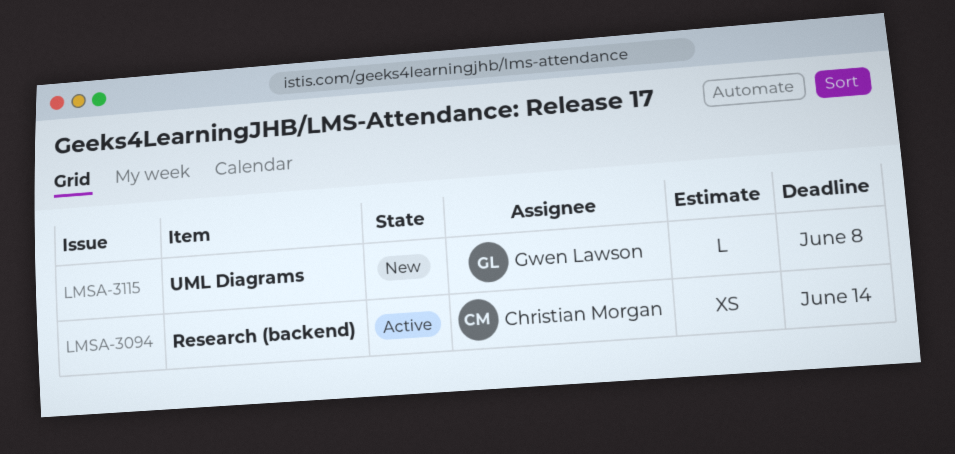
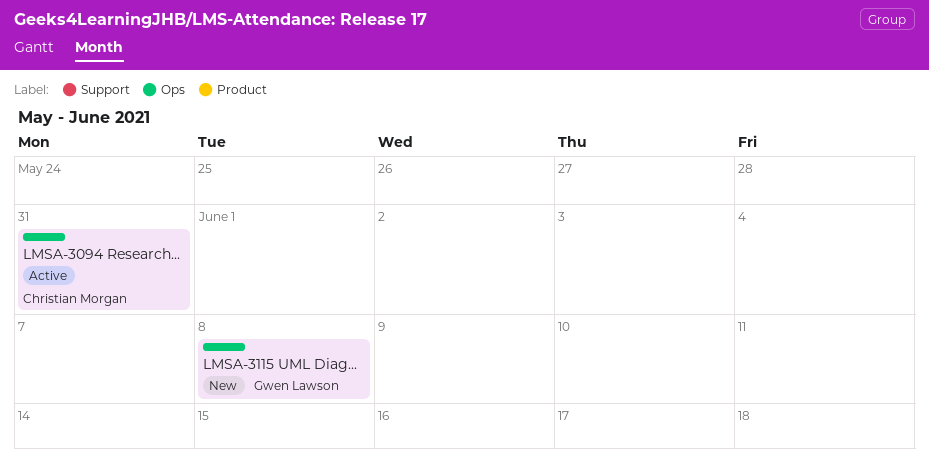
LMSA-3094, due: Jun 14 -> May 31

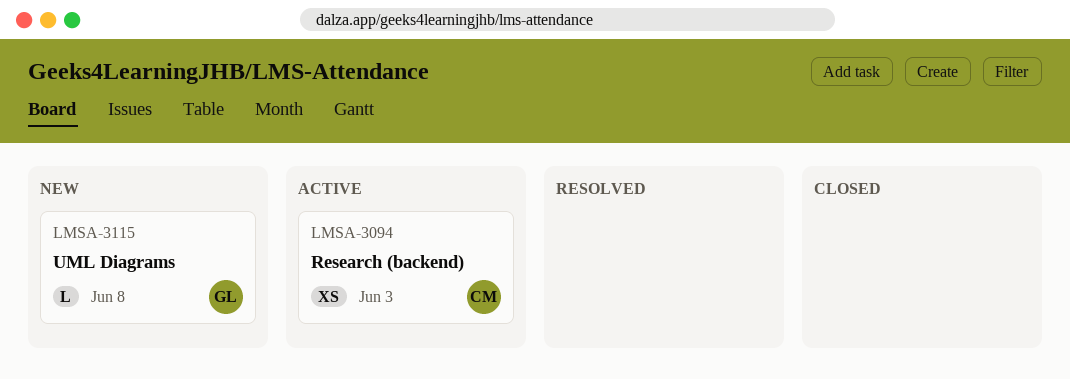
LMSA-3094, due: May 31 -> Jun 3

